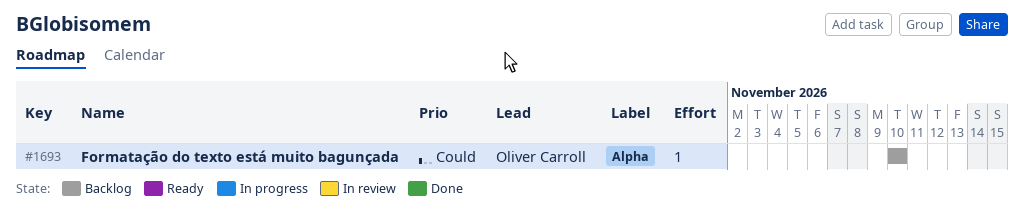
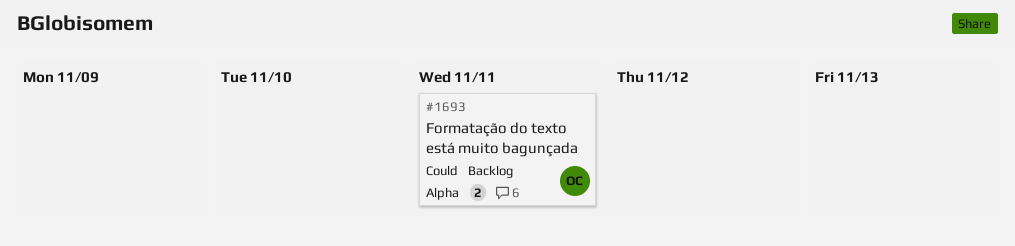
#1693, estimate: 1 -> 2
#1693, due: Nov 10 -> Nov 11

